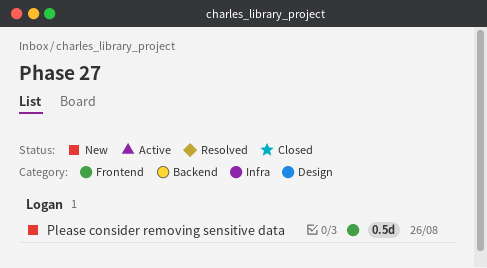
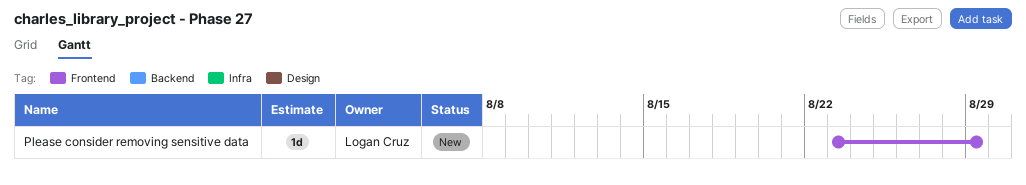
Please consider removing sensitive data, estimate: 0.5d -> 1d
Please consider removing sensitive data, due: Aug 26 -> Aug 29

